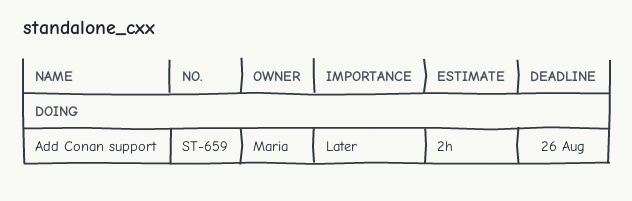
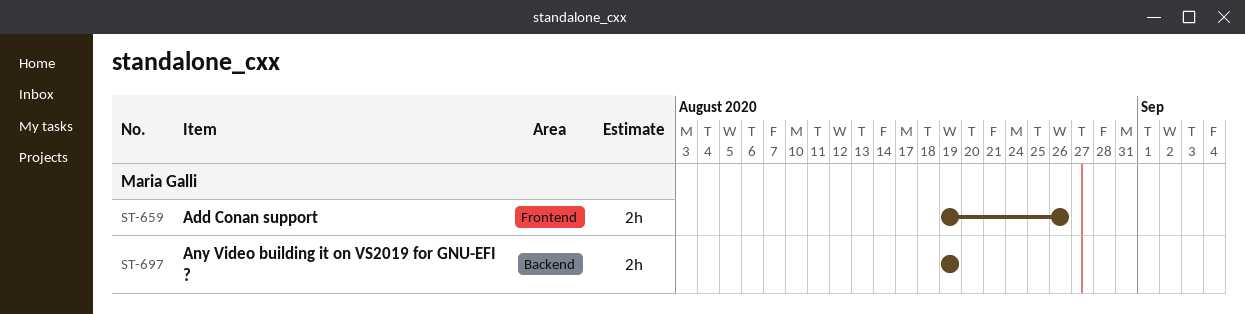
ST-697: none -> present

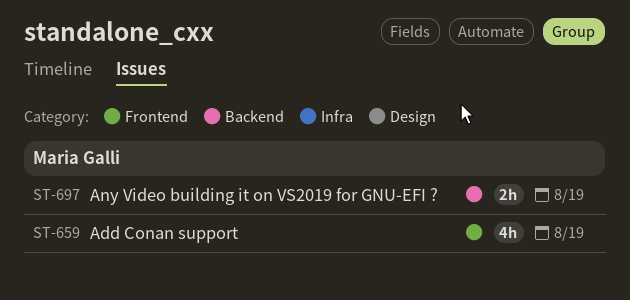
ST-659, estimate: 2h -> 4h
ST-659, due: Aug 26 -> Aug 19

